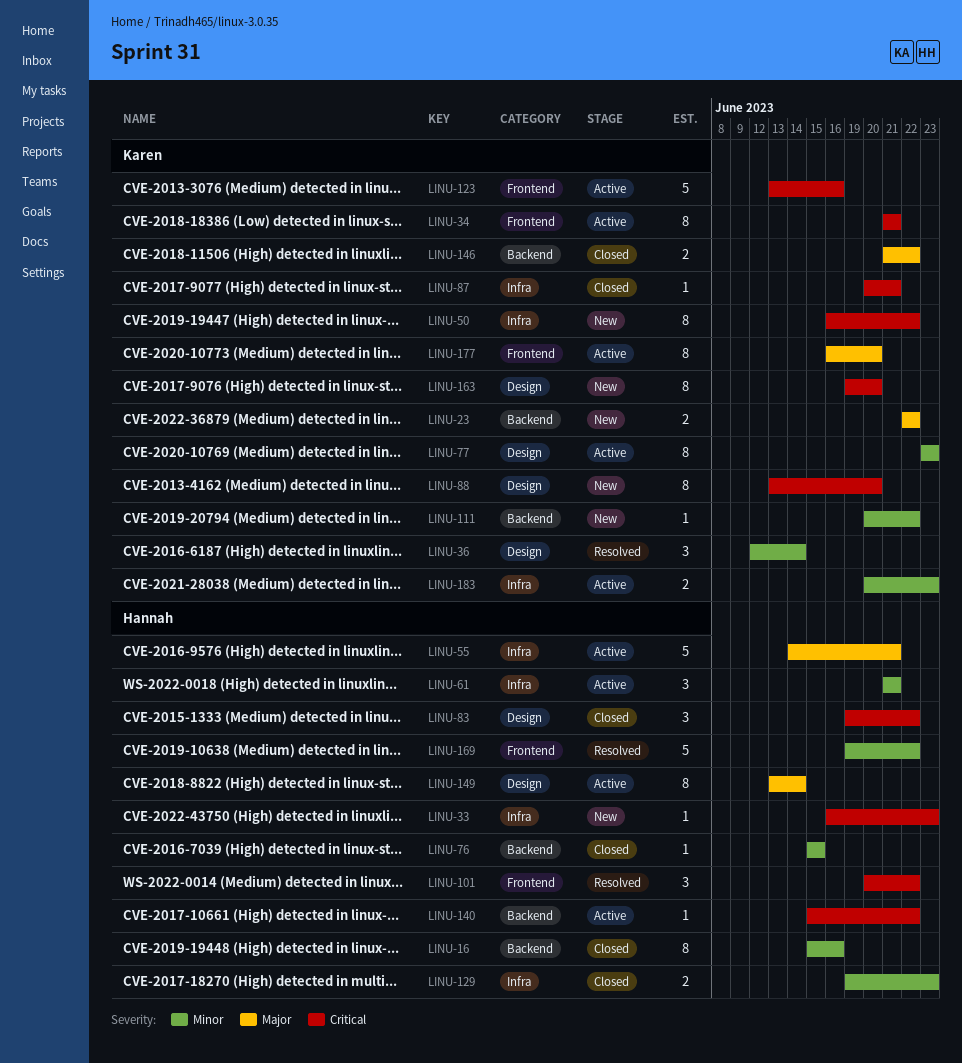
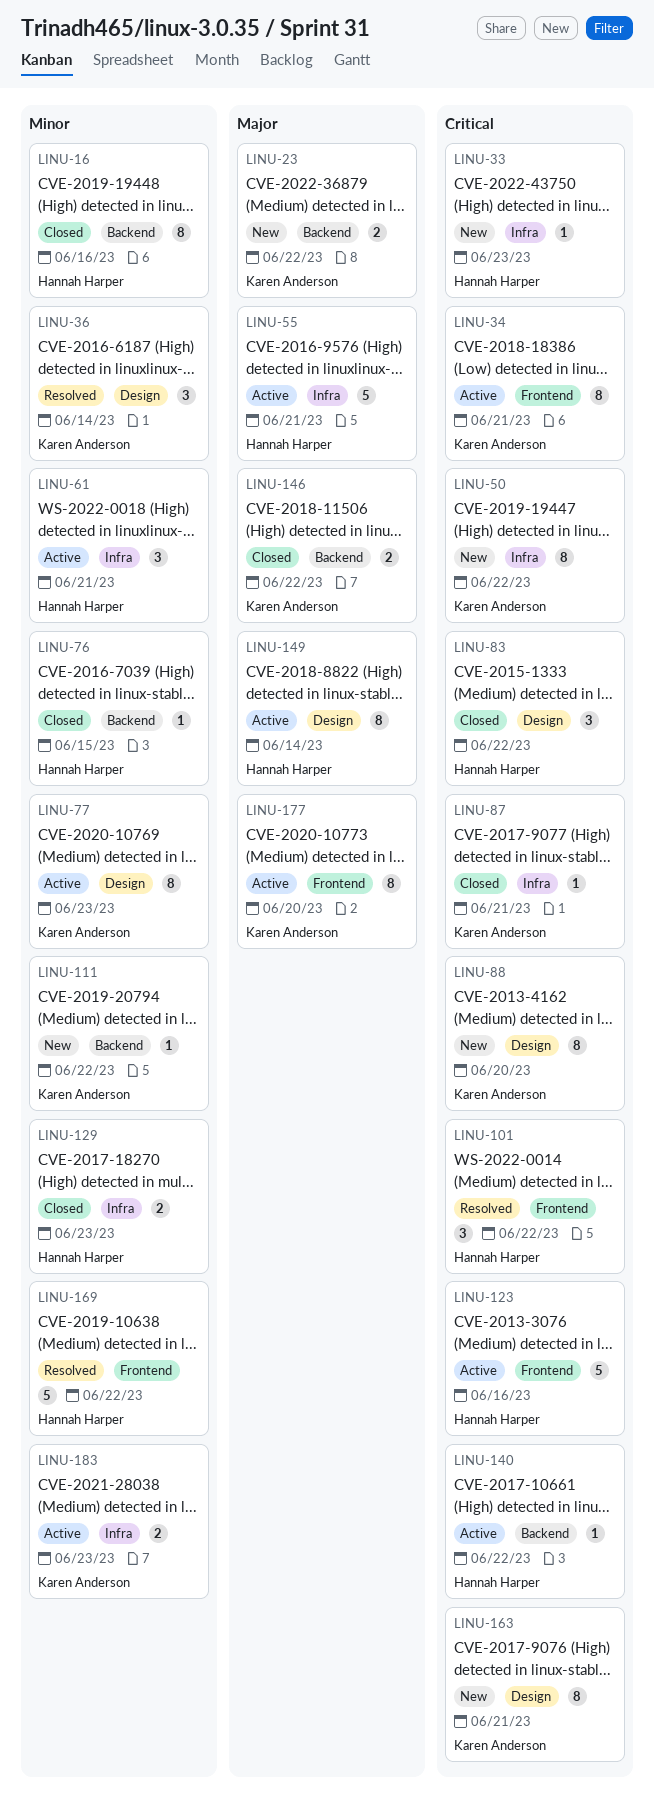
LINU-123, owner: Karen Anderson -> Hannah Harper
LINU-163, due: Jun 20 -> Jun 21

